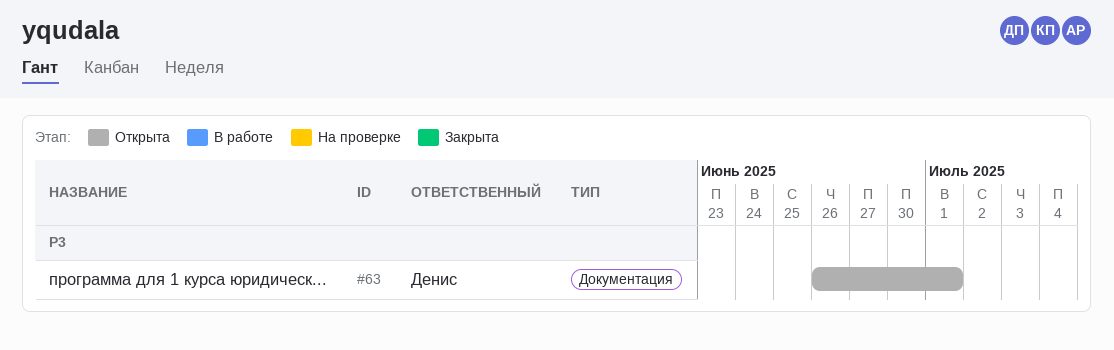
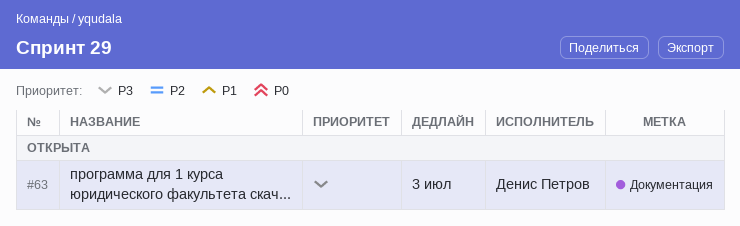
#63, due: Jul 1 -> Jul 3

